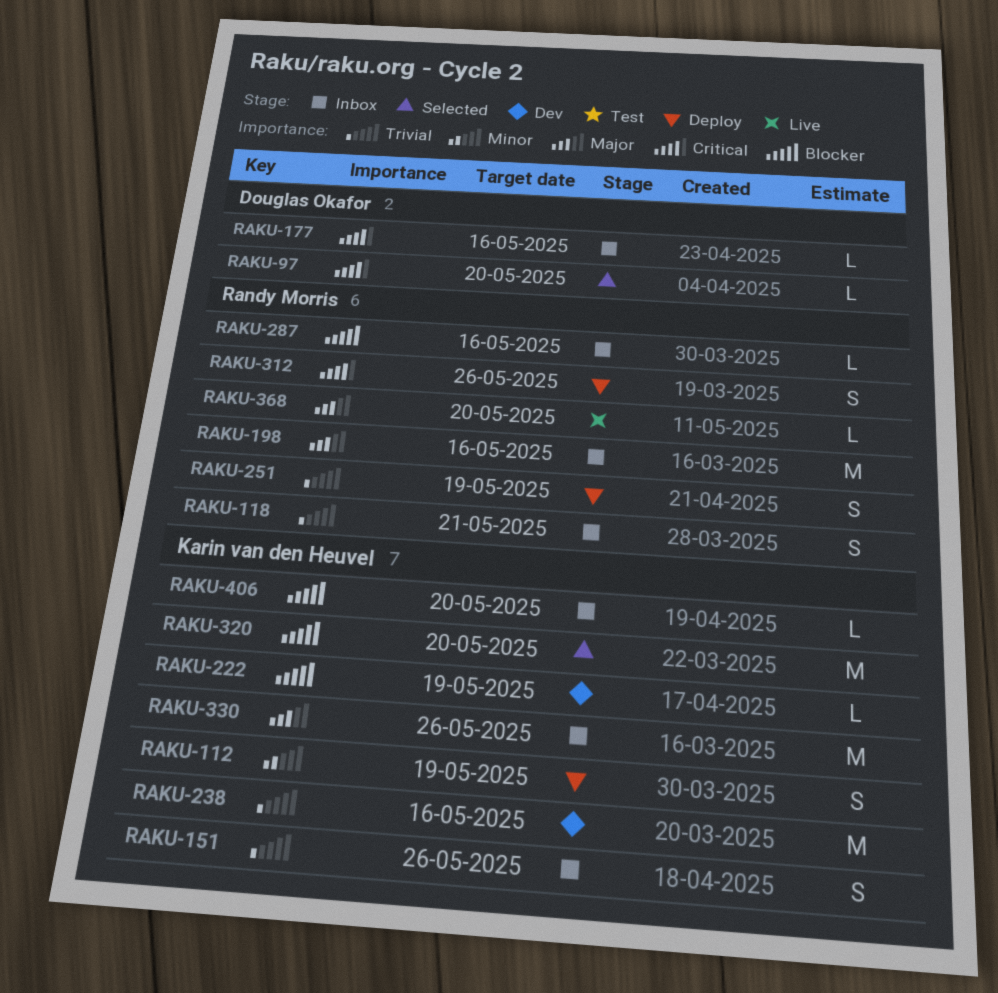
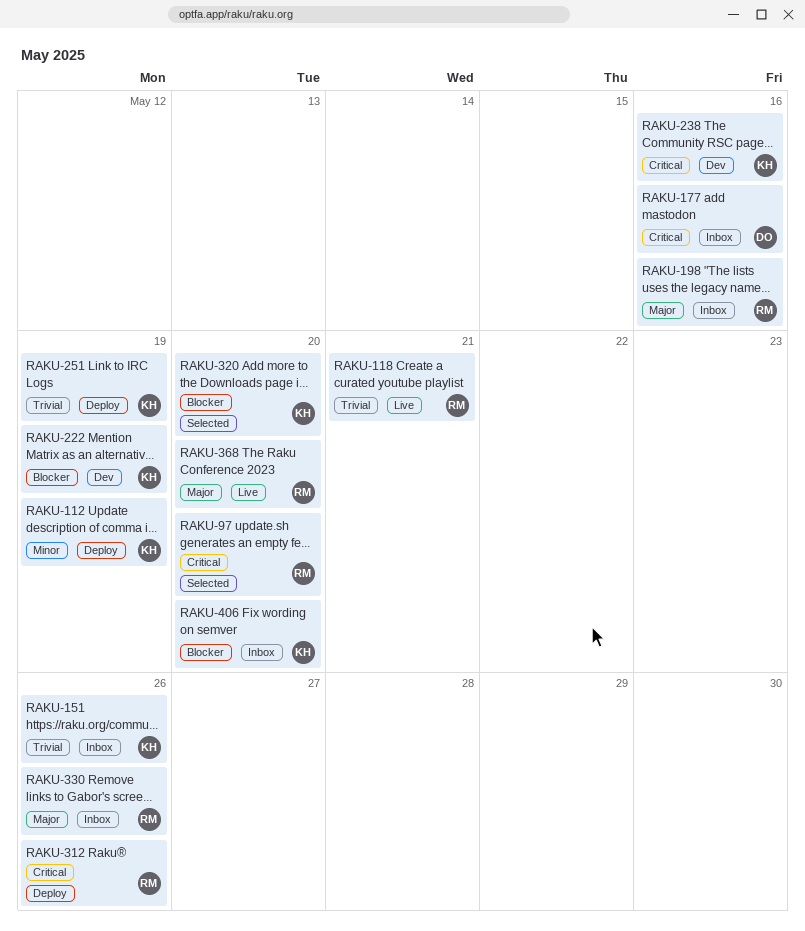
RAKU-97, owner: Douglas Okafor -> Randy Morris
RAKU-118, status: Inbox -> Live
RAKU-238, priority: Trivial -> Critical
RAKU-251, owner: Randy Morris -> Karin van den Heuvel
RAKU-287: present -> none
RAKU-330, owner: Karin van den Heuvel -> Randy Morris

